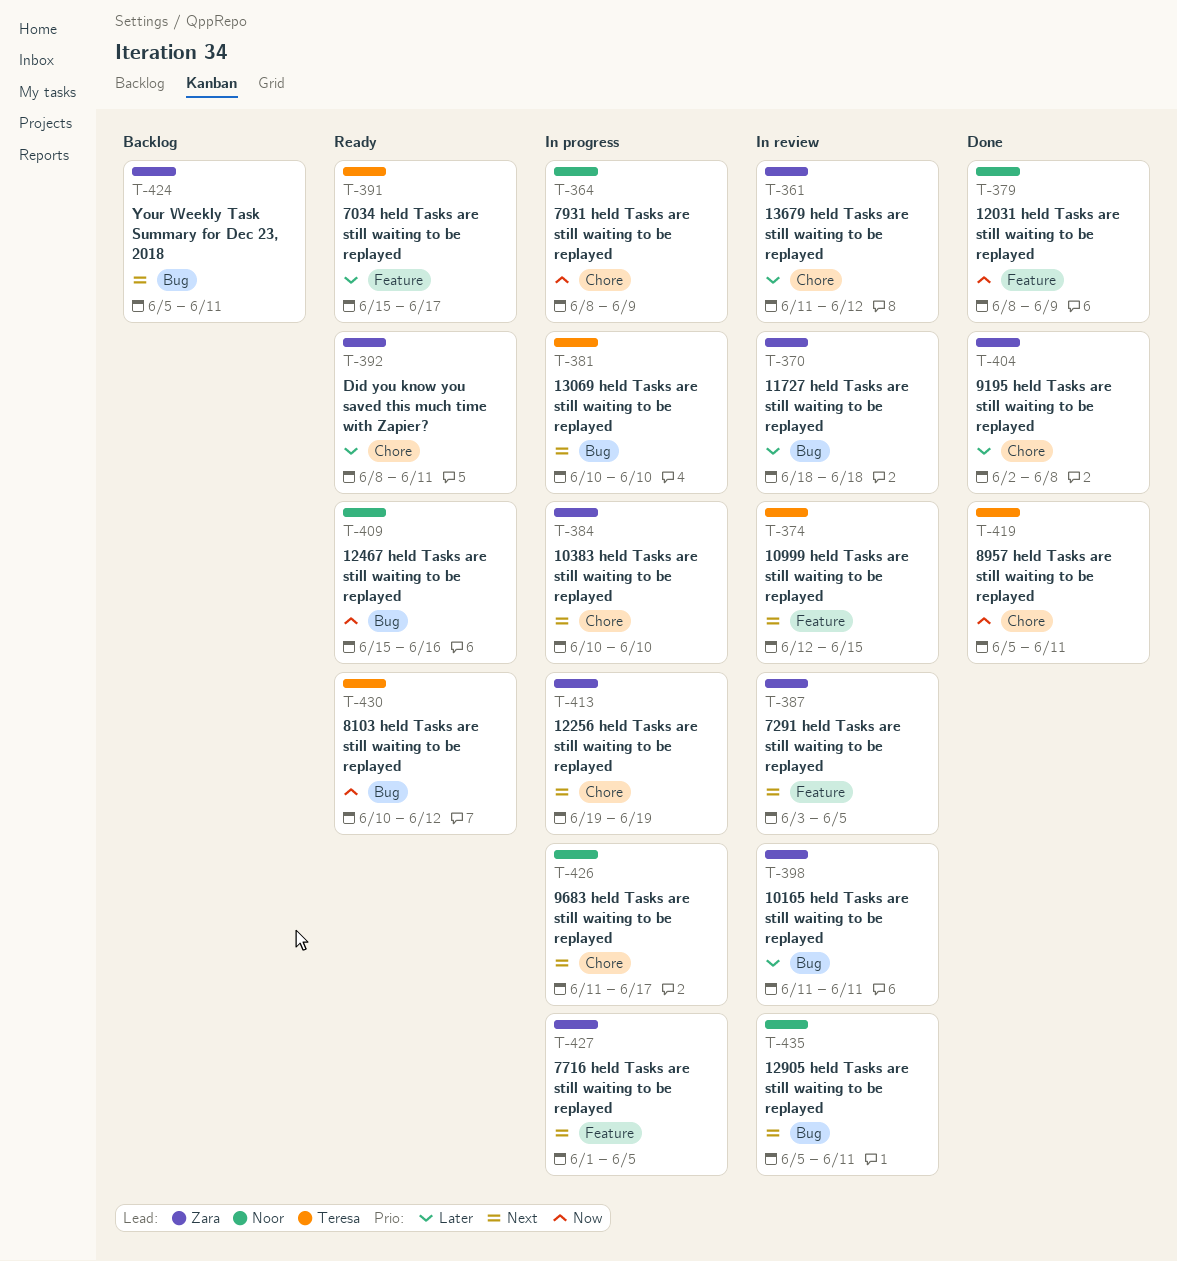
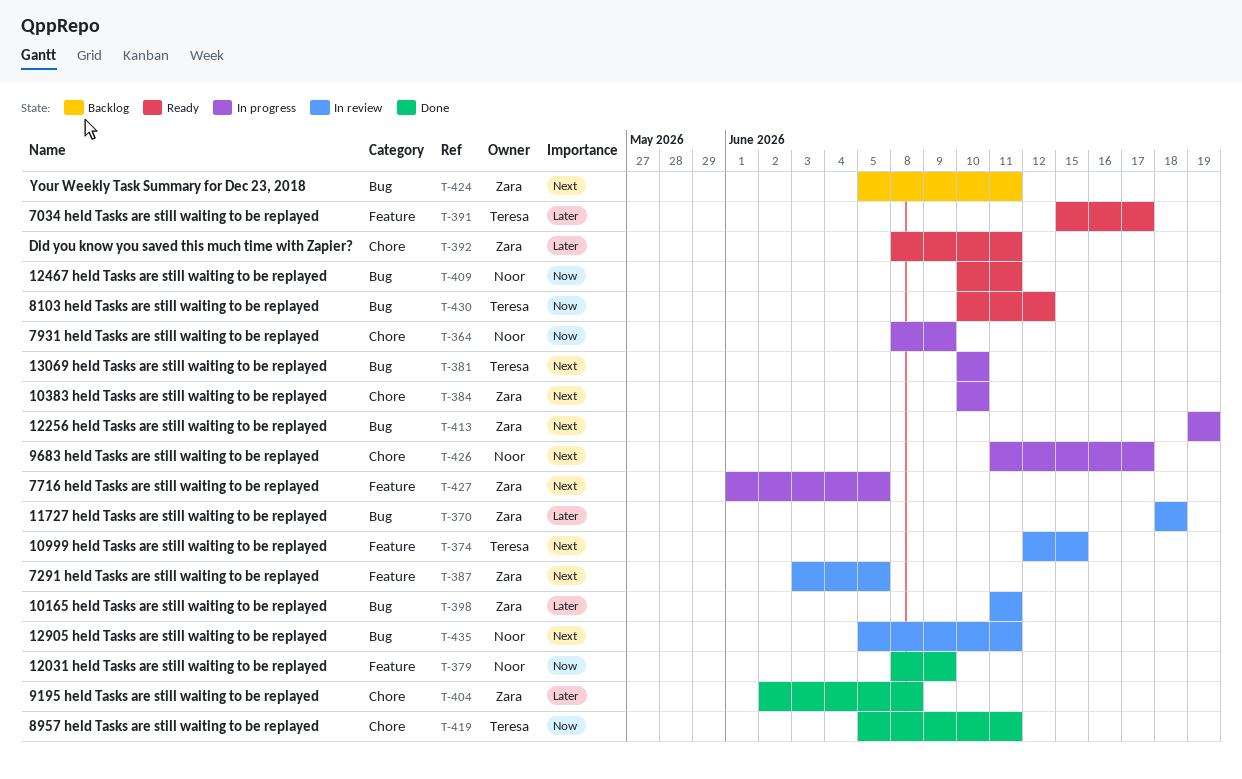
T-361: present -> none
T-409, start: Jun 15 -> Jun 10
T-409, due: Jun 16 -> Jun 11
T-413, label: Chore -> Bug

